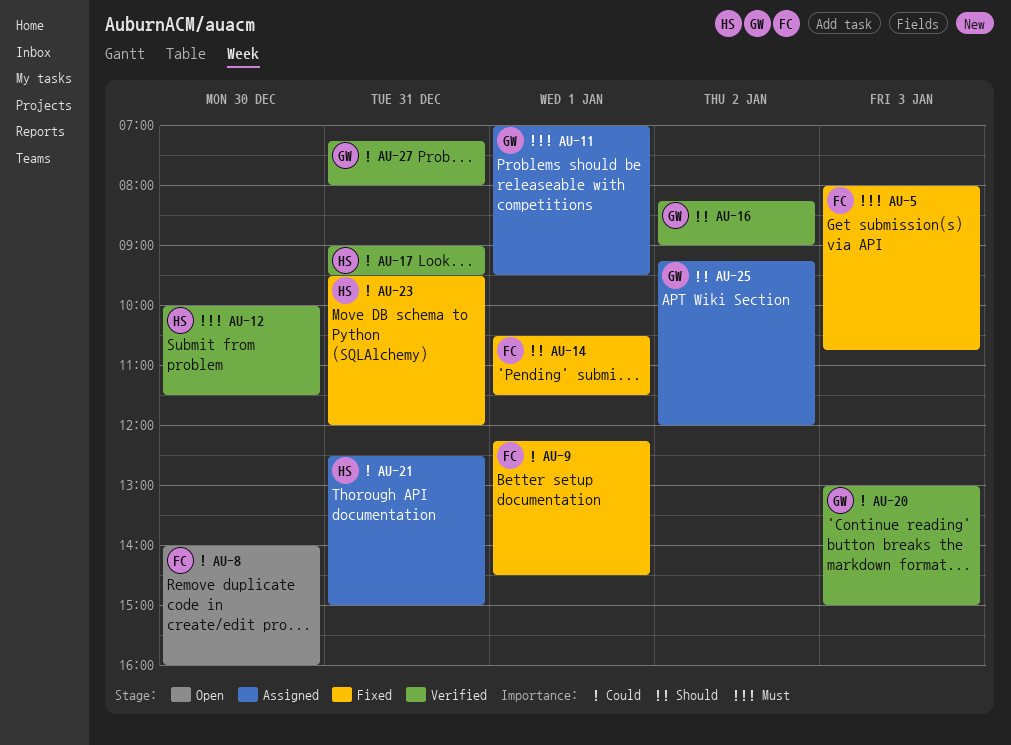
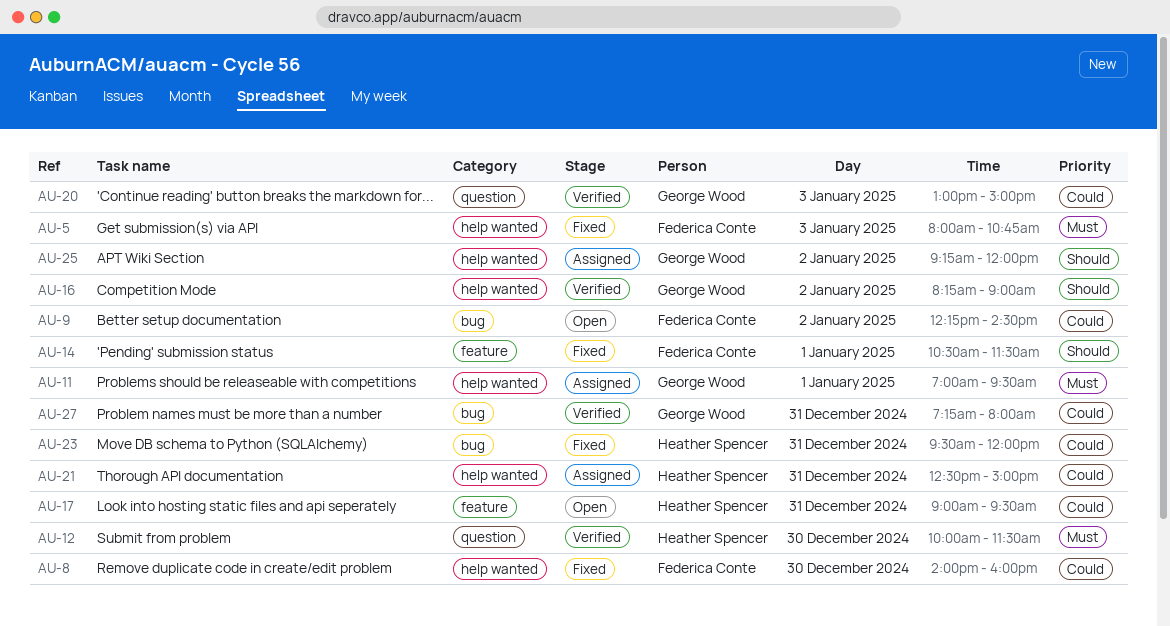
AU-8, status: Open -> Fixed
AU-9, status: Fixed -> Open
AU-9, day: Jan 1 -> Jan 2
AU-17, status: Verified -> Open

